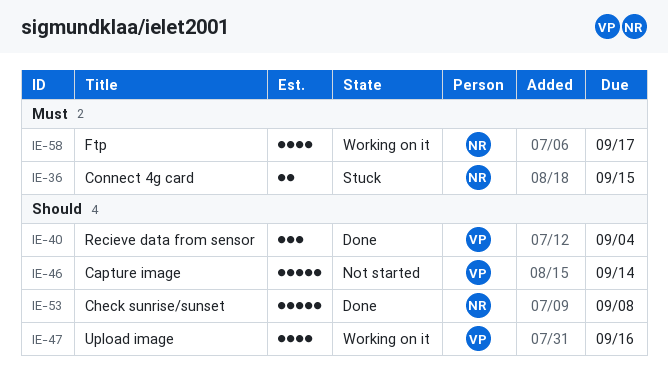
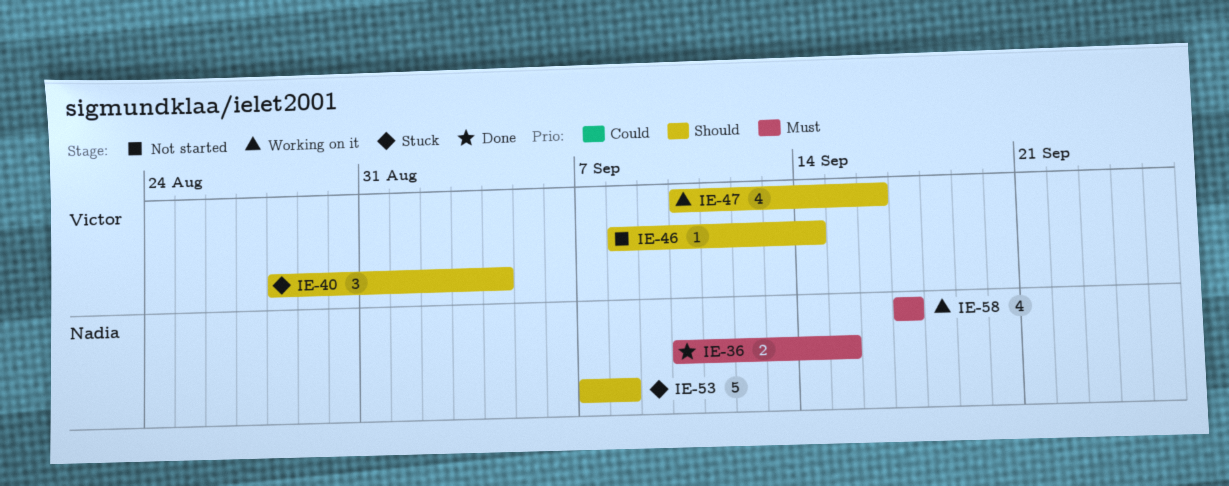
IE-36, status: Stuck -> Done
IE-40, status: Done -> Stuck
IE-46, estimate: 5 -> 1
IE-53, status: Done -> Stuck

